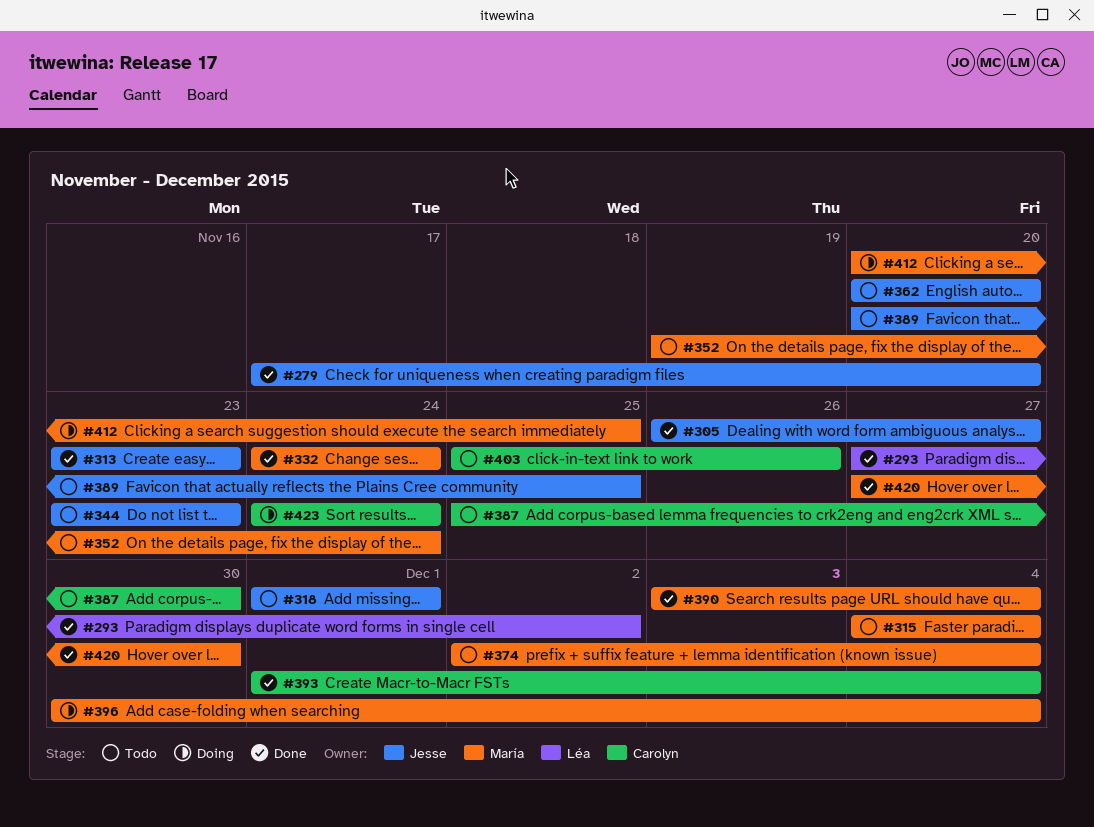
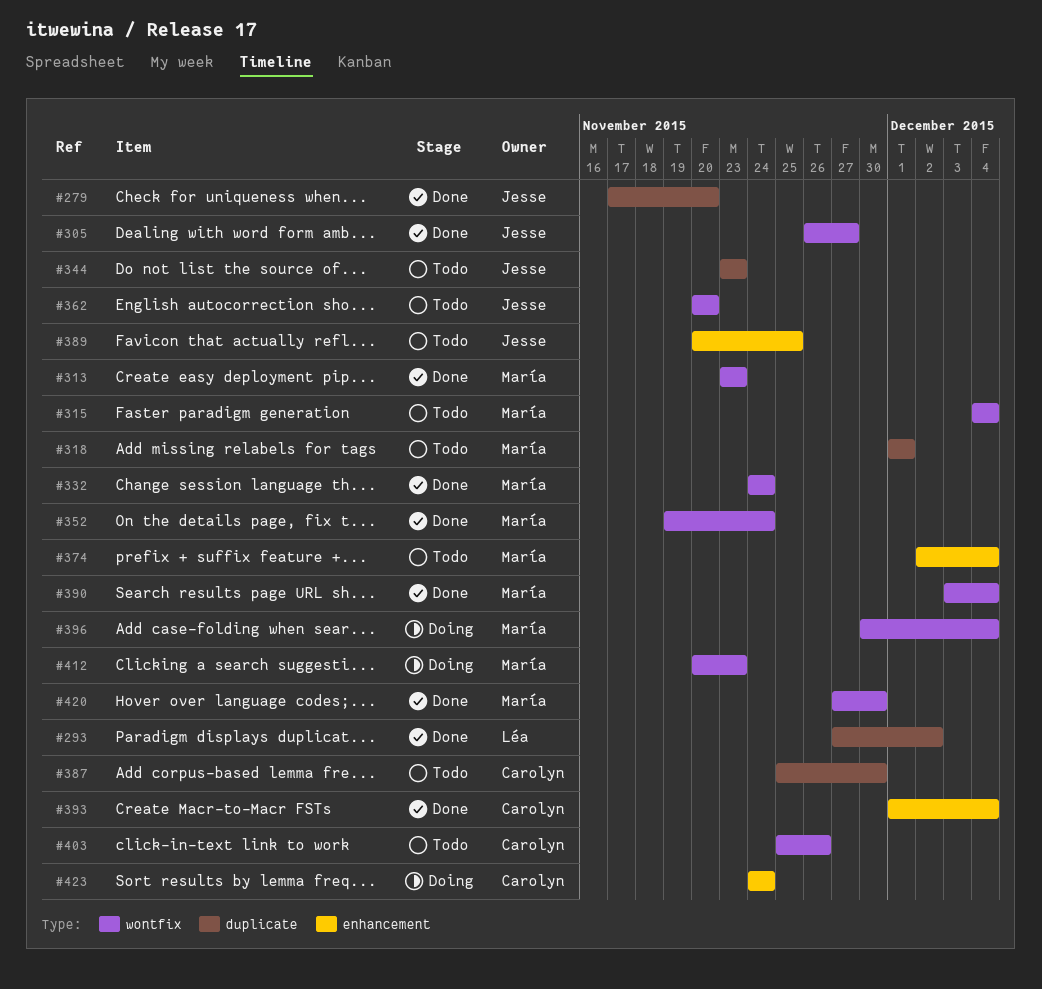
#313, owner: Jesse -> María
#318, owner: Jesse -> María
#352, status: Todo -> Done
#412, due: Nov 25 -> Nov 23

